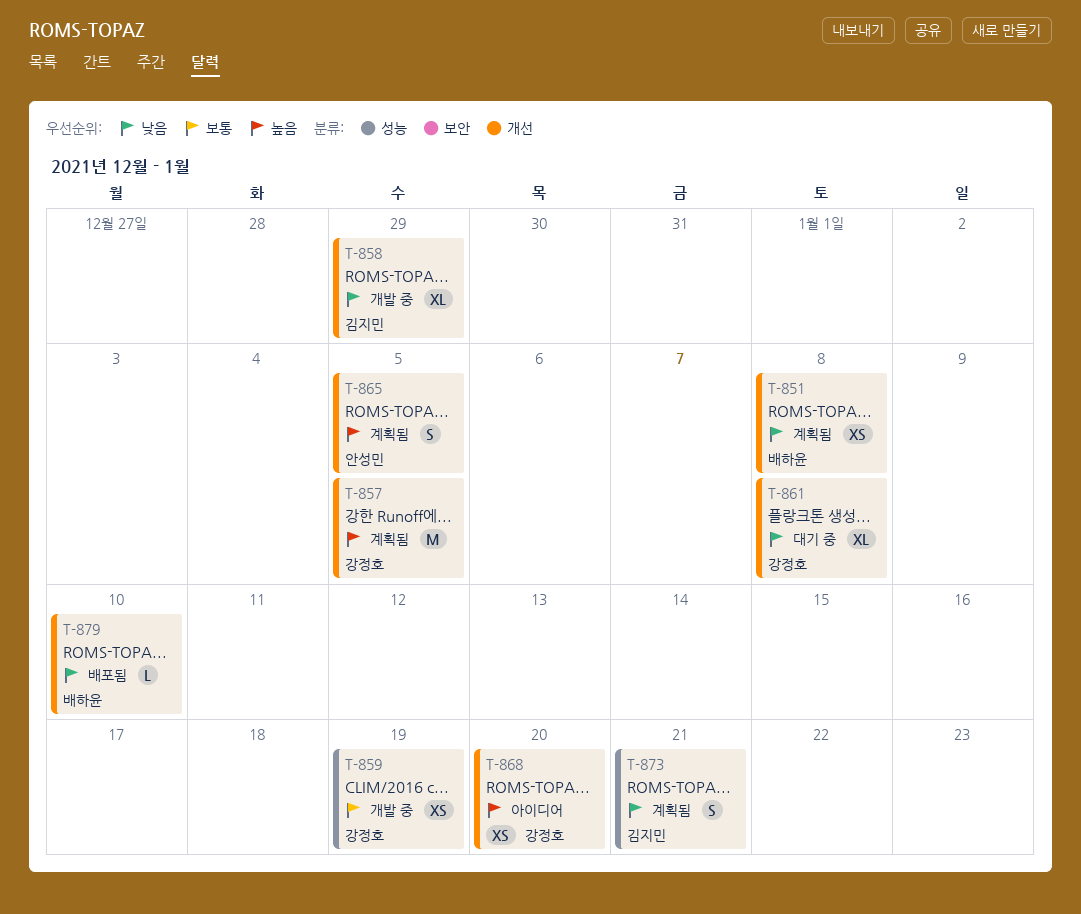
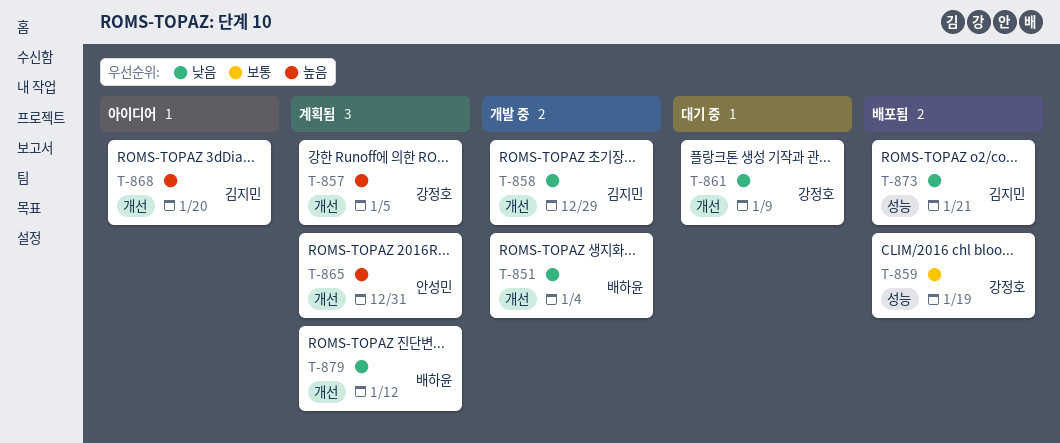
T-851, status: 계획됨 -> 개발 중
T-851, due: Jan 8 -> Jan 4
T-859, status: 개발 중 -> 배포됨
T-861, due: Jan 8 -> Jan 9
T-865, due: Jan 5 -> Dec 31
T-868, owner: 강정호 -> 김지민
T-873, status: 계획됨 -> 배포됨
T-879, status: 배포됨 -> 계획됨
T-879, due: Jan 10 -> Jan 12

